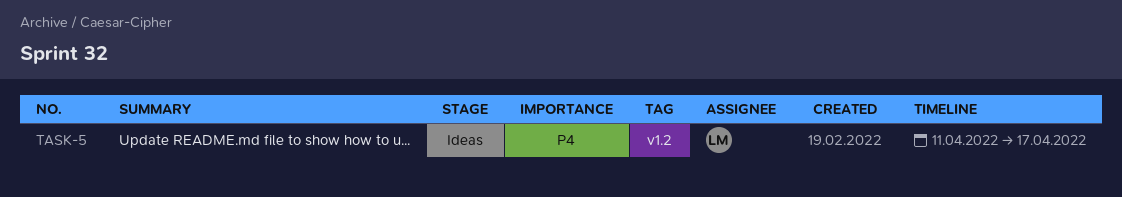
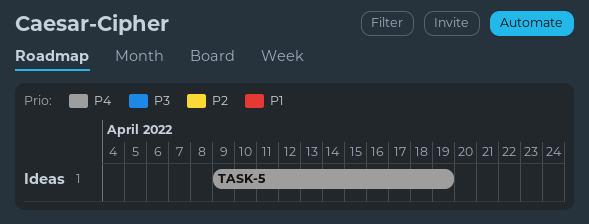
TASK-5, start: Apr 11 -> Apr 9
TASK-5, due: Apr 17 -> Apr 19

